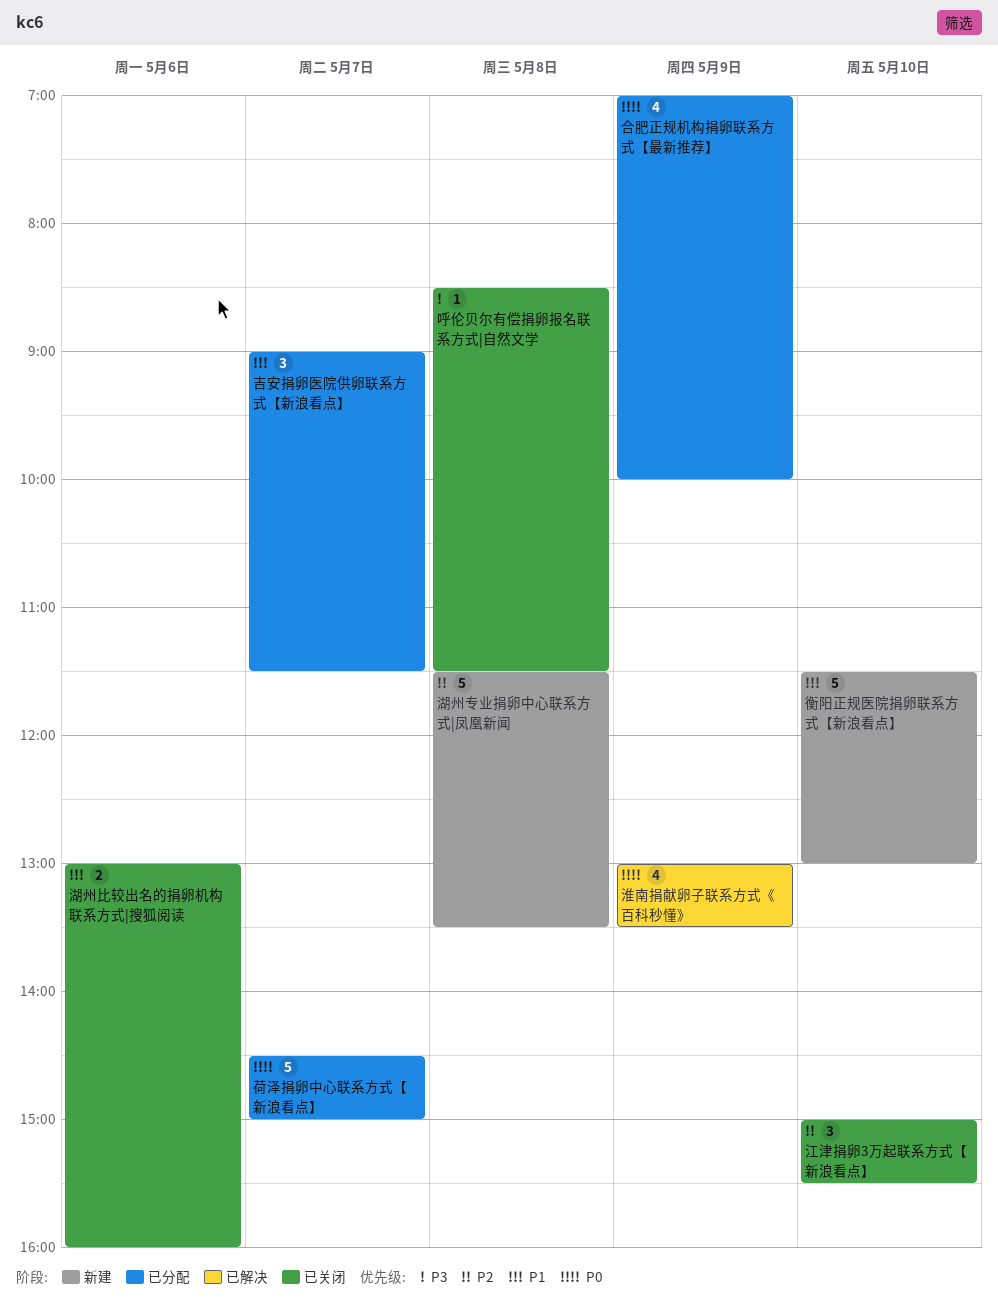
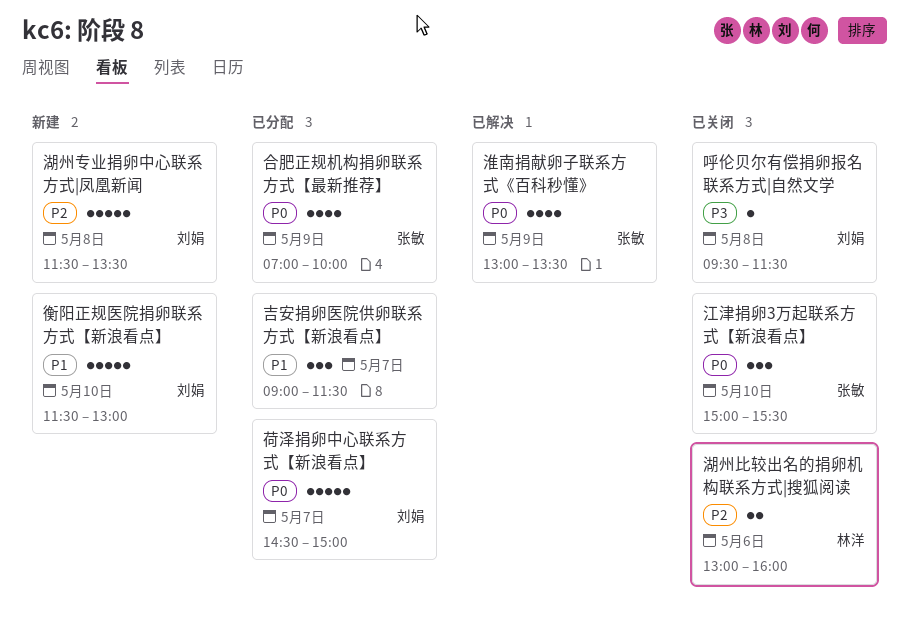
呼伦贝尔有偿捐卵报名联系方式|自然文学, begins: 08:30 -> 09:30
江津捐卵3万起联系方式【新浪看点】, priority: P2 -> P0
湖州比较出名的捐卵机构联系方式|搜狐阅读, priority: P1 -> P2

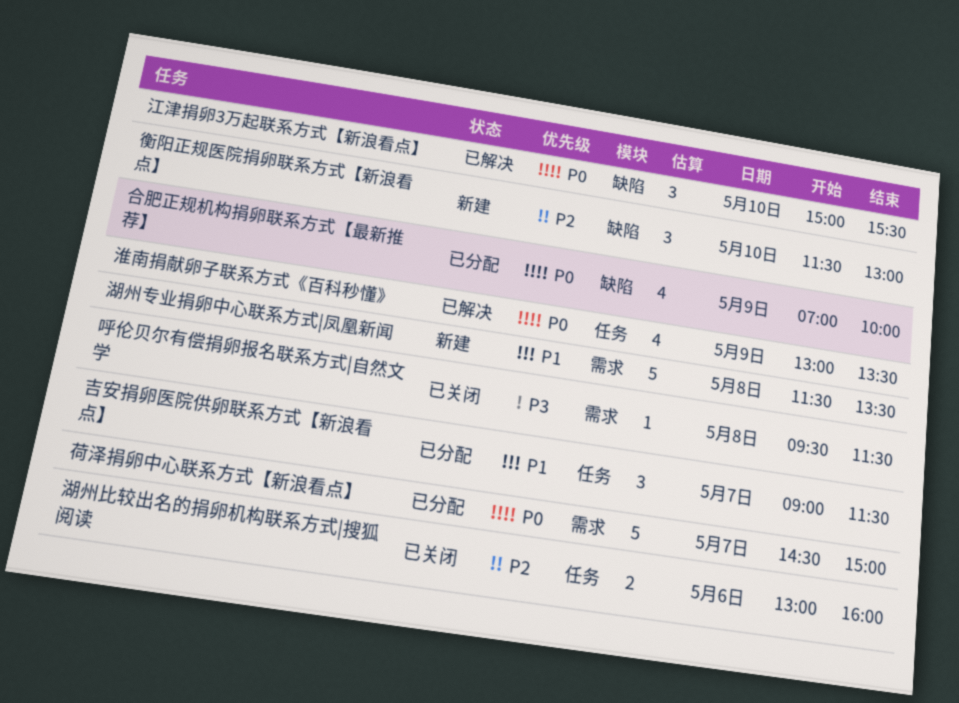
江津捐卵3万起联系方式【新浪看点】, status: 已关闭 -> 已解决
湖州专业捐卵中心联系方式|凤凰新闻, priority: P2 -> P1
衡阳正规医院捐卵联系方式【新浪看点】, priority: P1 -> P2
衡阳正规医院捐卵联系方式【新浪看点】, estimate: 5 -> 3

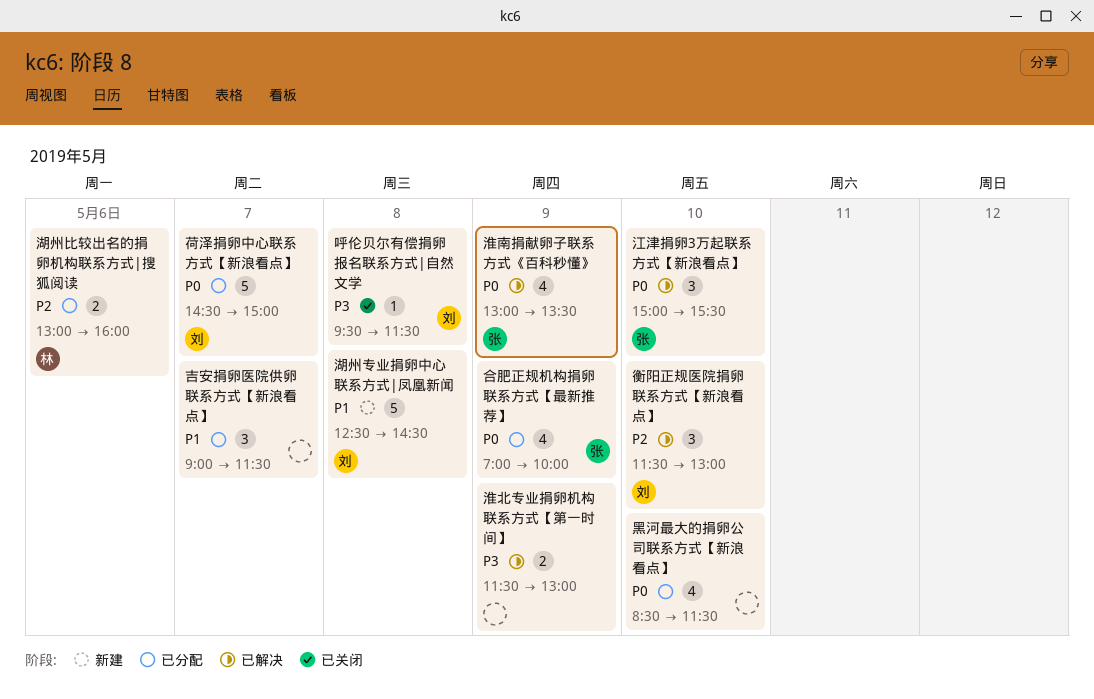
淮北专业捐卵机构联系方式【第一时间】: none -> present
湖州专业捐卵中心联系方式|凤凰新闻, begins: 11:30 -> 12:30
湖州专业捐卵中心联系方式|凤凰新闻, ends: 13:30 -> 14:30
湖州比较出名的捐卵机构联系方式|搜狐阅读, status: 已关闭 -> 已分配
衡阳正规医院捐卵联系方式【新浪看点】, status: 新建 -> 已解决
黑河最大的捐卵公司联系方式【新浪看点】: none -> present

